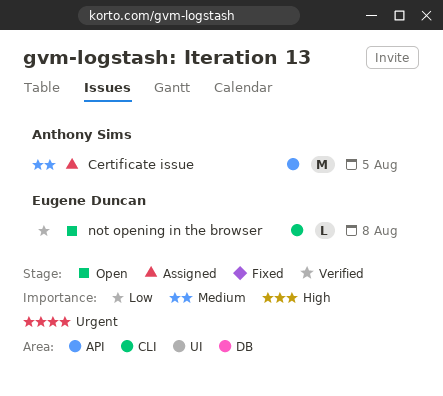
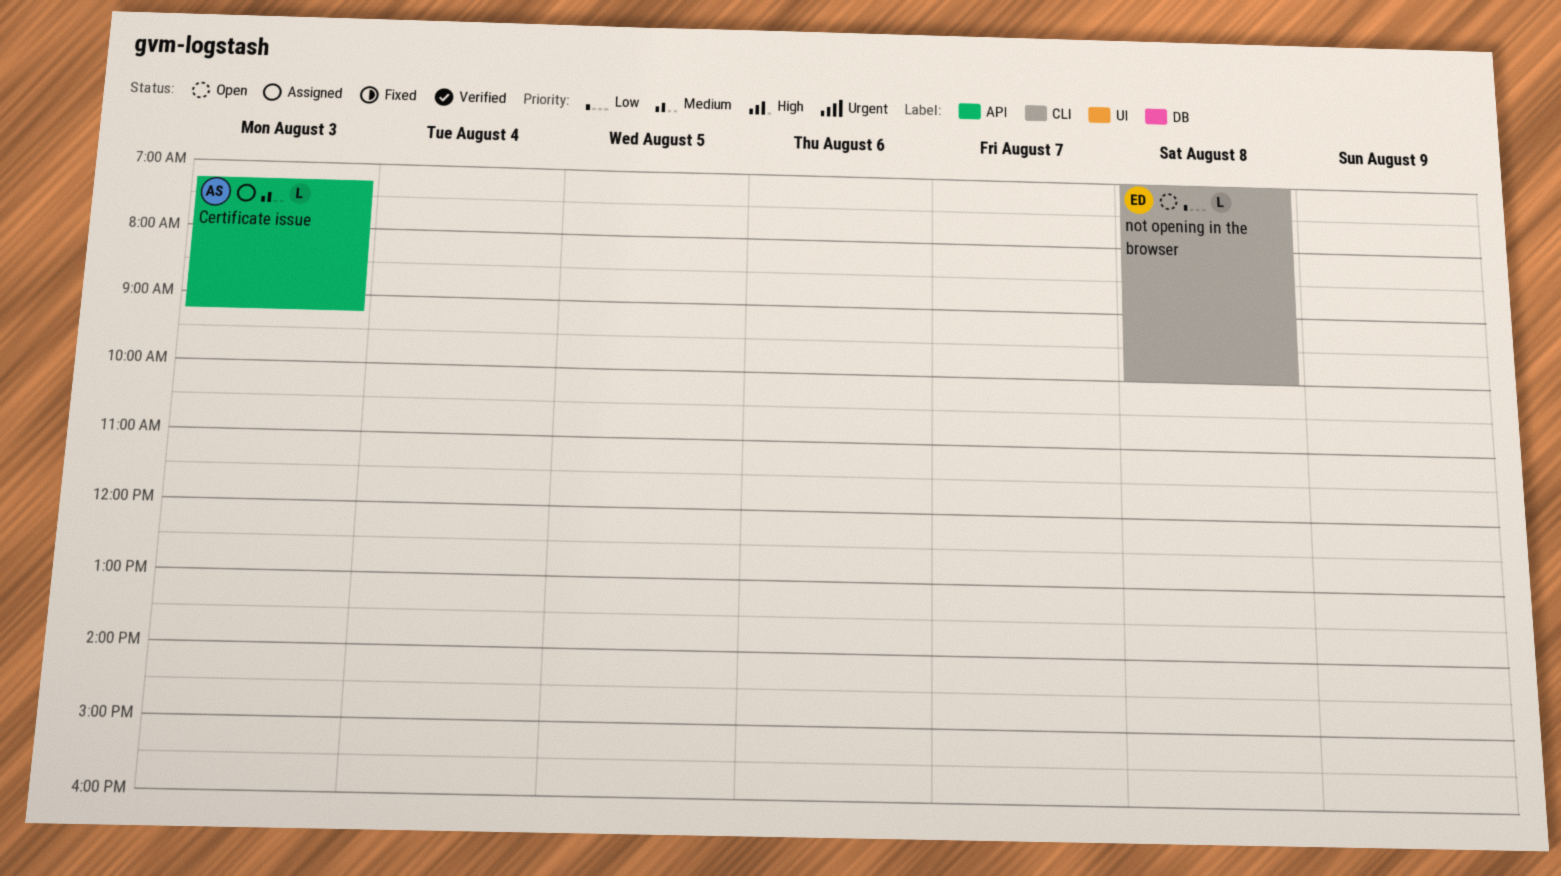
Certificate issue, estimate: M -> L
Certificate issue, day: Aug 5 -> Aug 3

